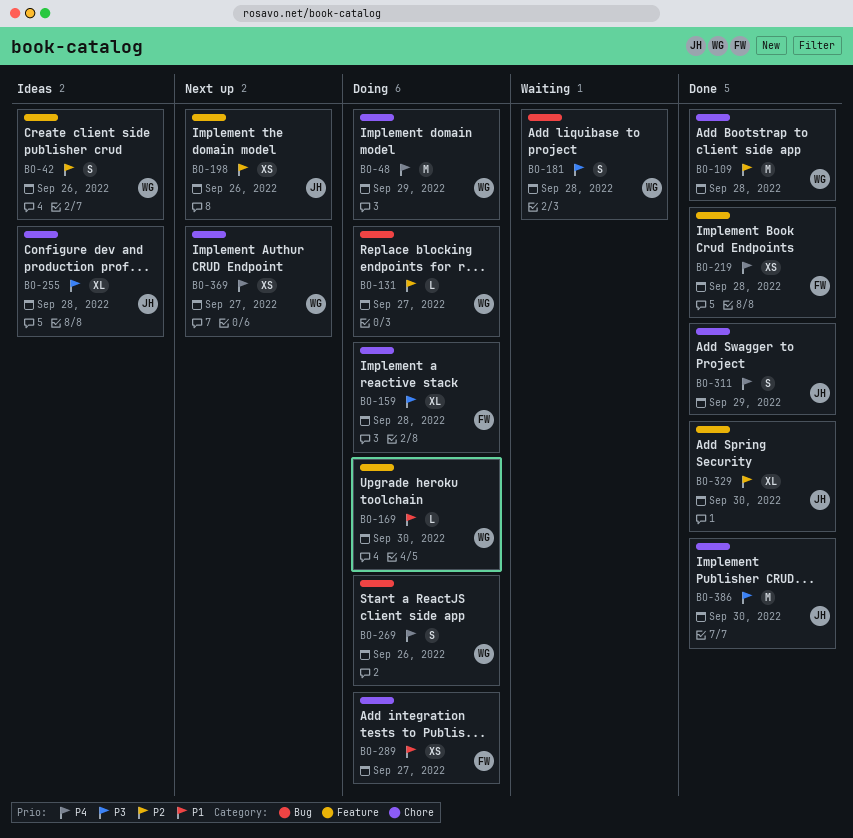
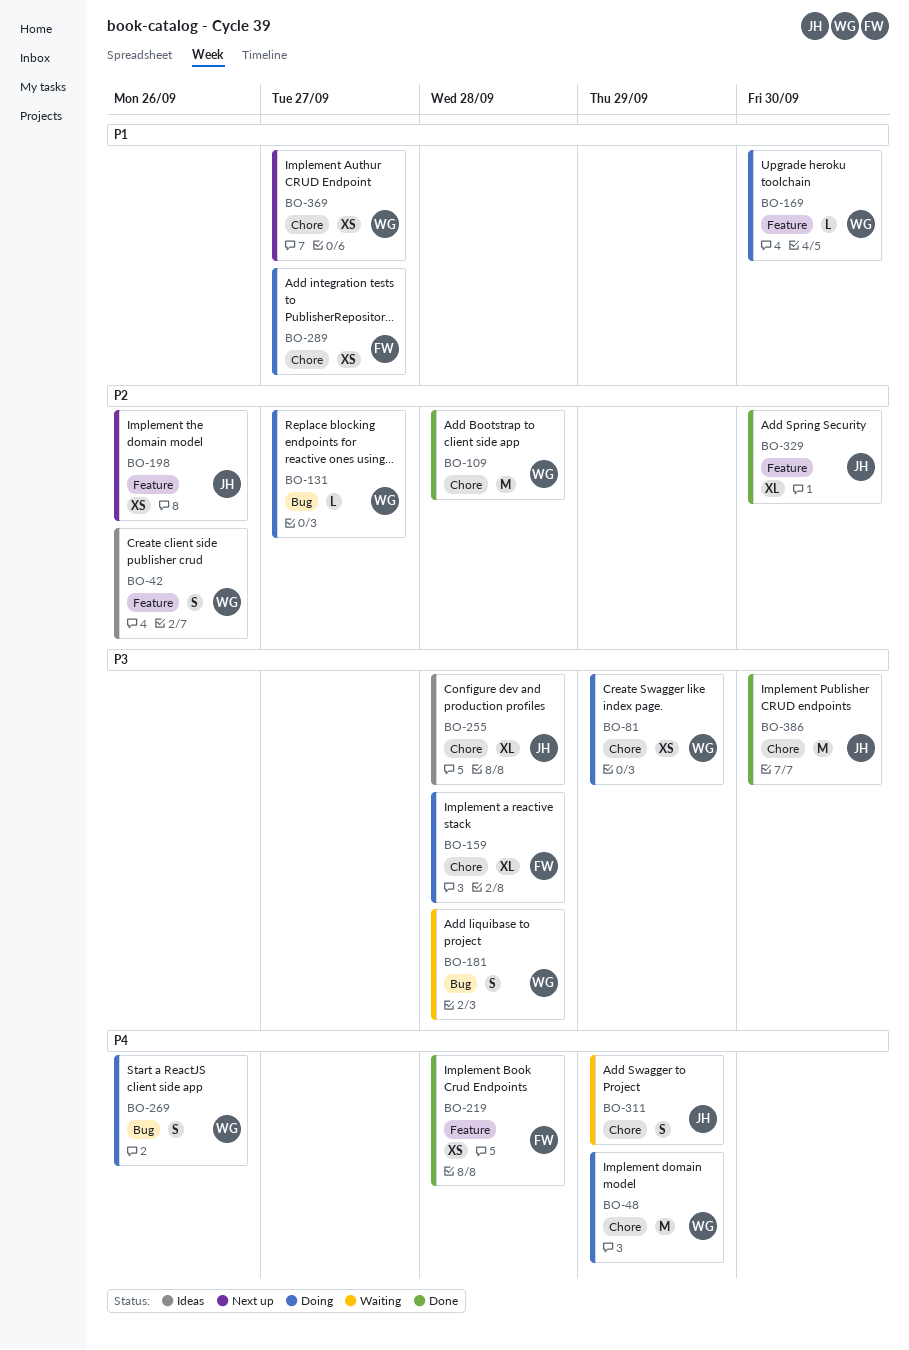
BO-81: none -> present
BO-311, status: Done -> Waiting
BO-369, priority: P4 -> P1

